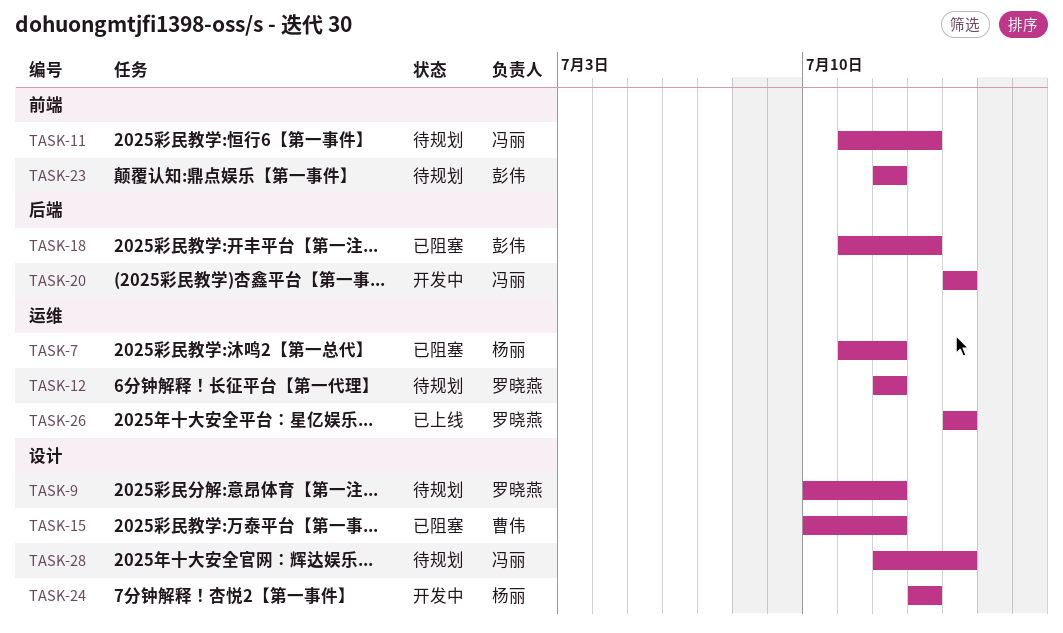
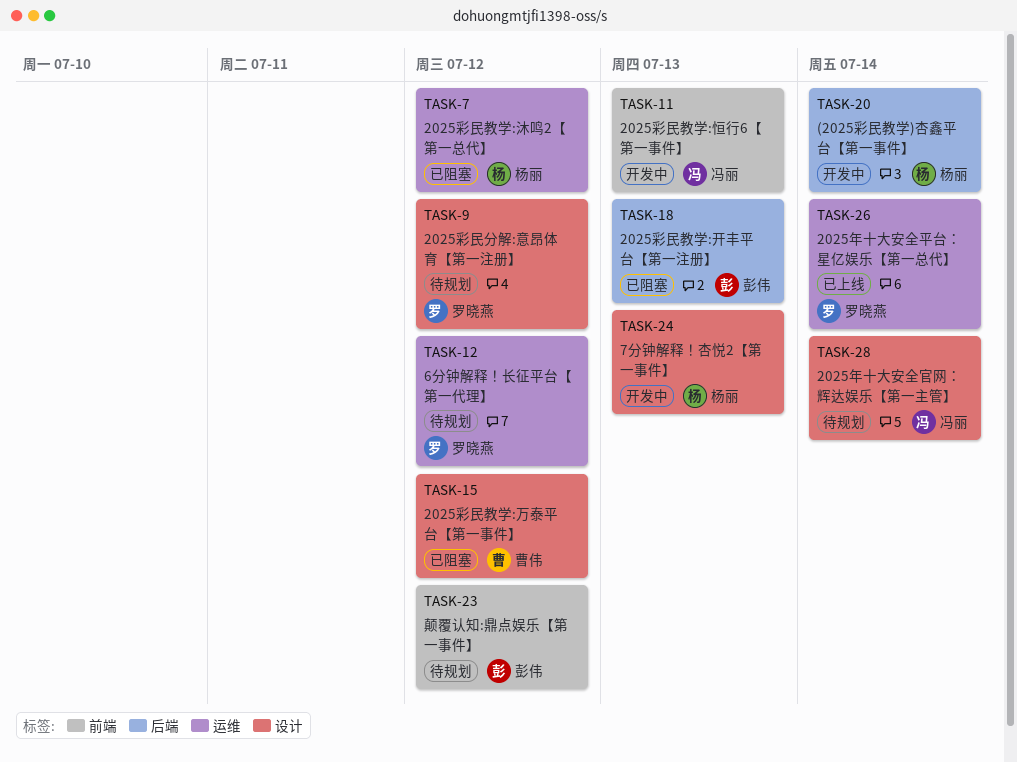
TASK-11, status: 待规划 -> 开发中
TASK-20, owner: 冯丽 -> 杨丽

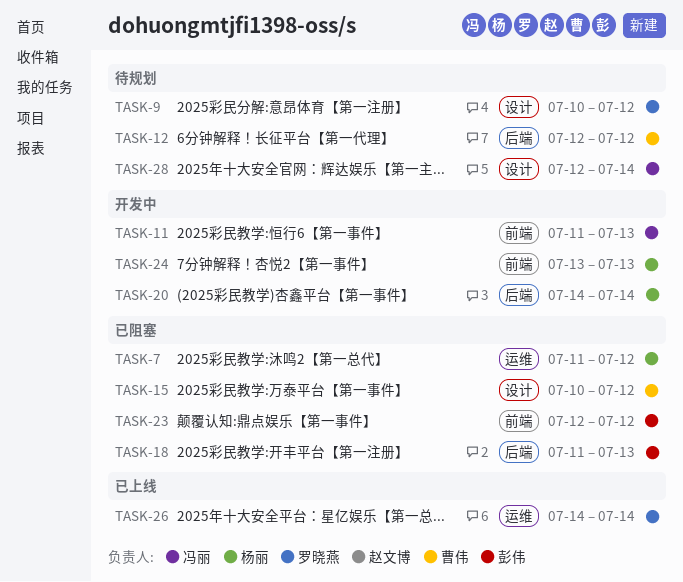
TASK-12, owner: 罗晓燕 -> 曹伟
TASK-12, label: 运维 -> 后端
TASK-23, status: 待规划 -> 已阻塞
TASK-24, label: 设计 -> 前端

